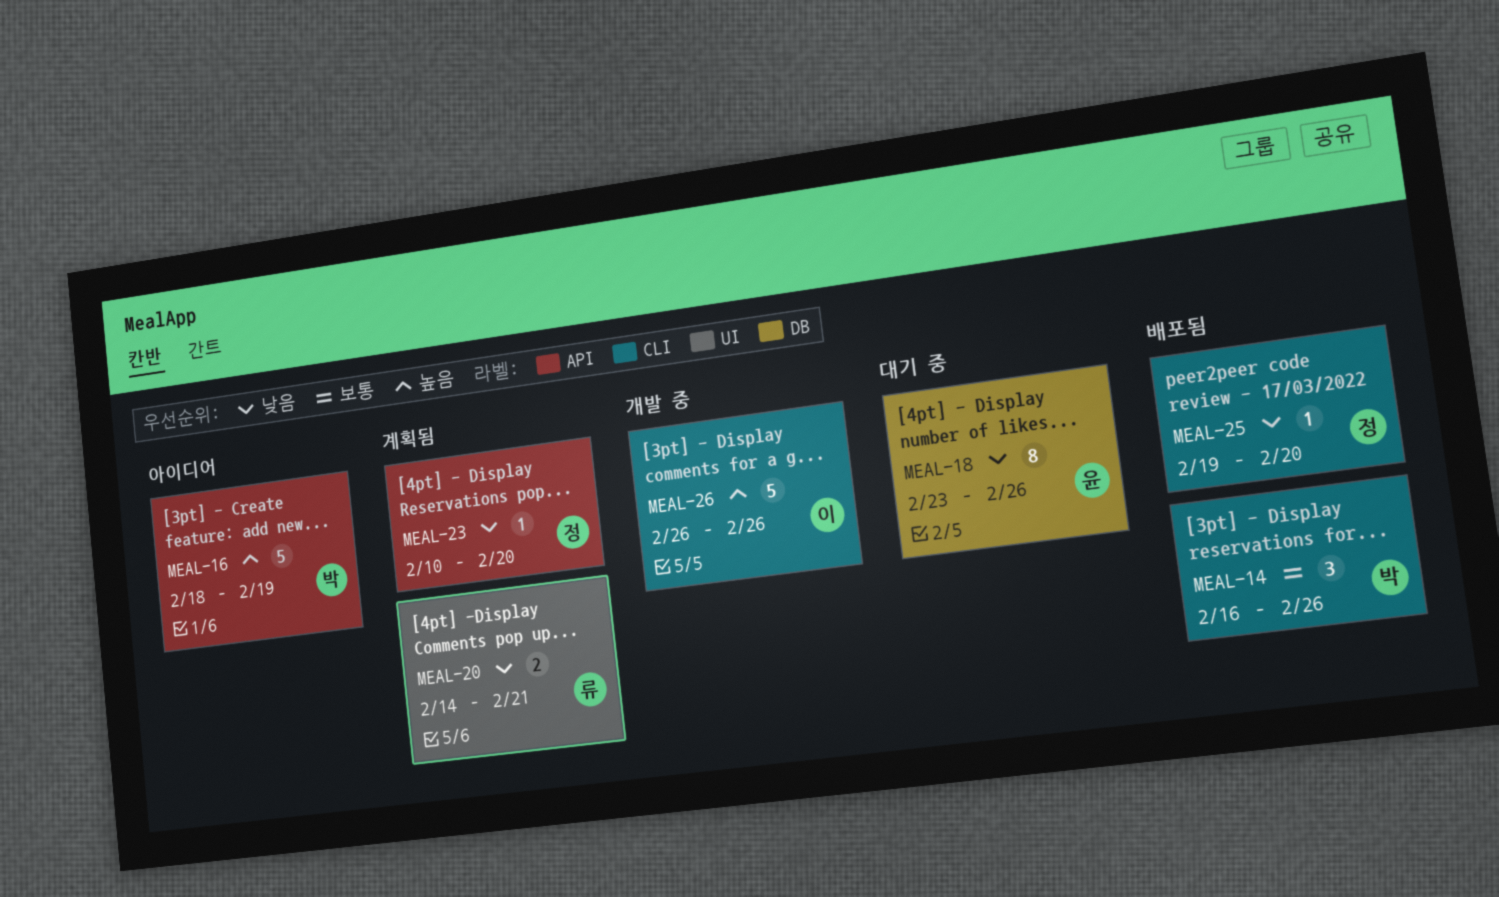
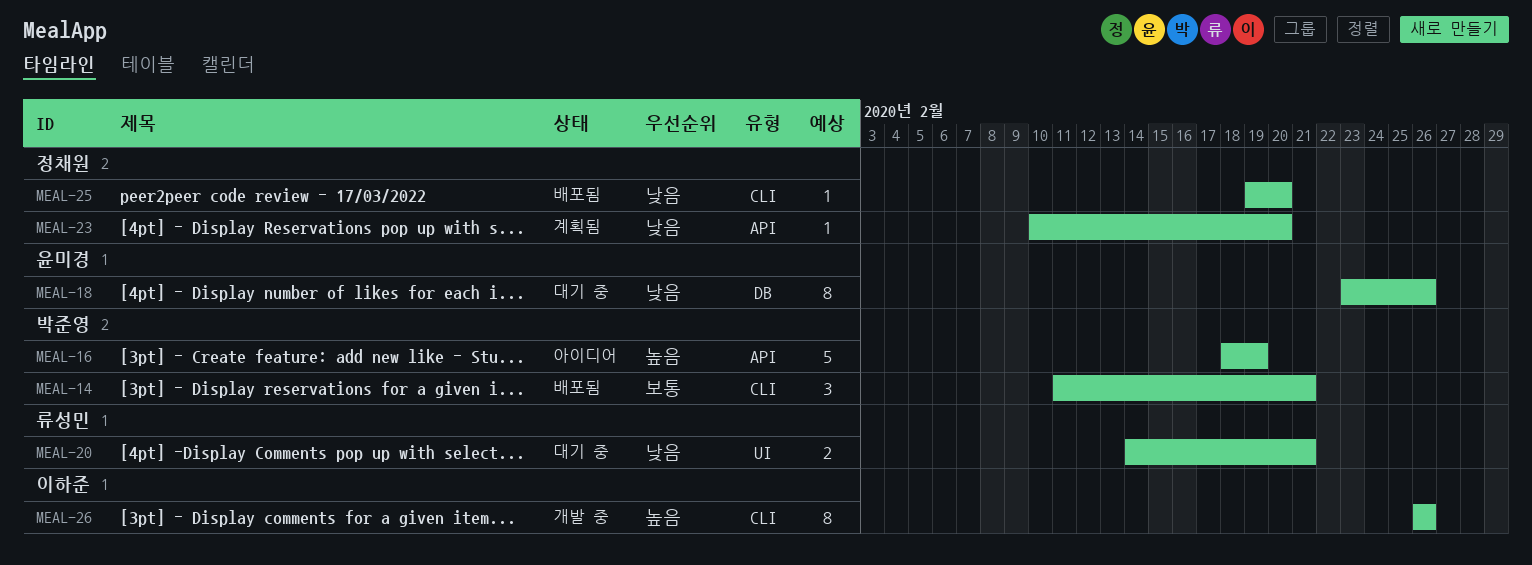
MEAL-14, start: Feb 16 -> Feb 11
MEAL-14, due: Feb 26 -> Feb 21
MEAL-20, status: 계획됨 -> 대기 중
MEAL-26, estimate: 5 -> 8

